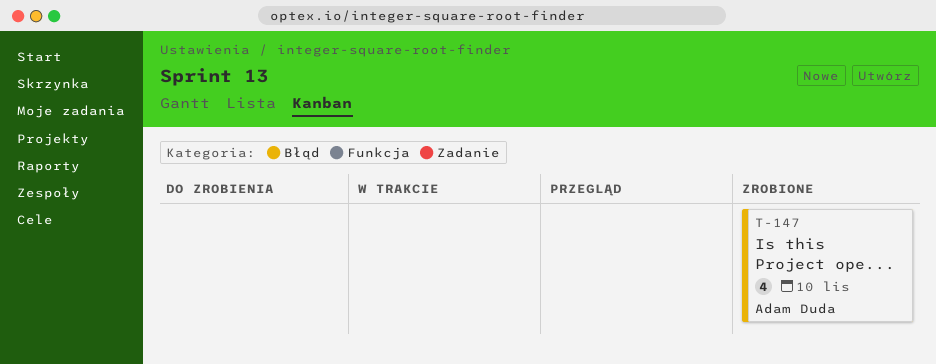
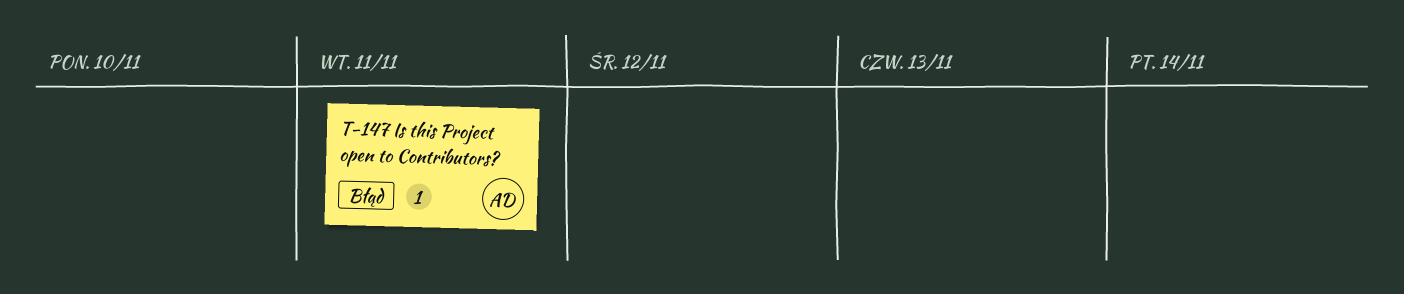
T-147, estimate: 4 -> 1
T-147, due: Nov 10 -> Nov 11

